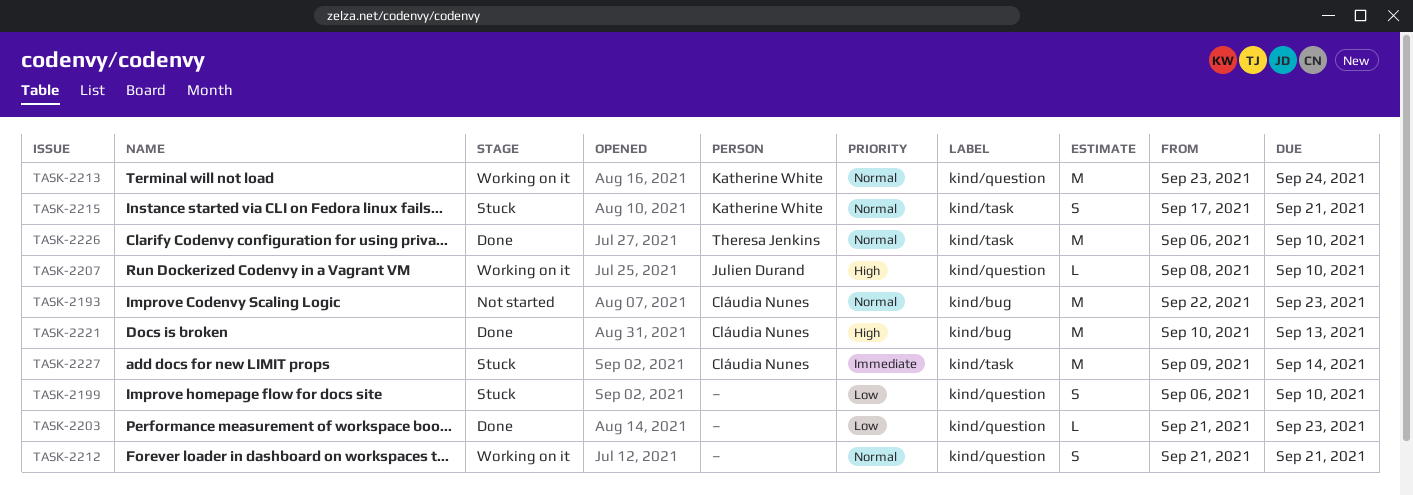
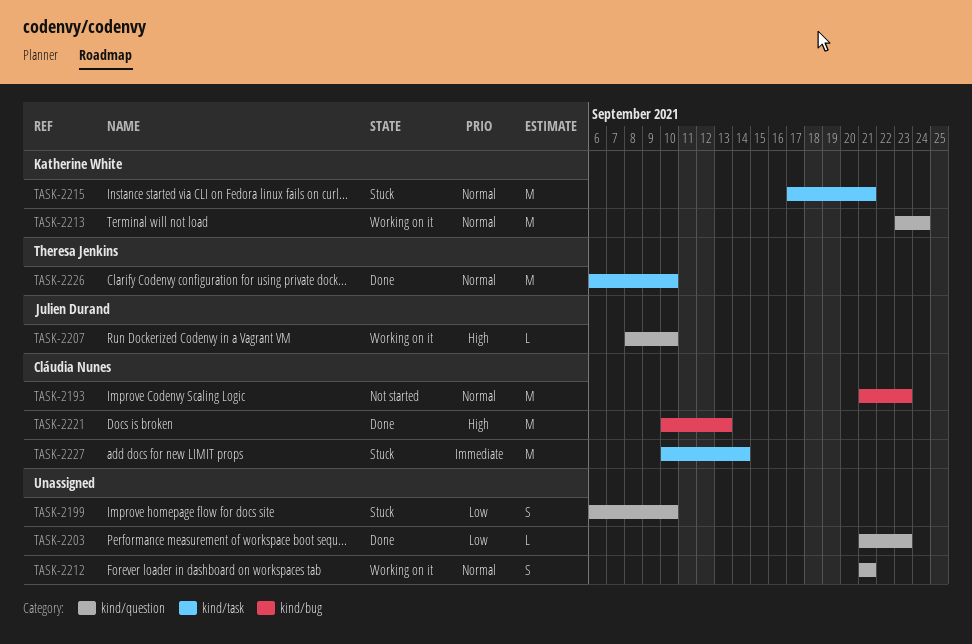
TASK-2193, start: Sep 22 -> Sep 21
TASK-2215, estimate: S -> M
TASK-2227, start: Sep 9 -> Sep 10

